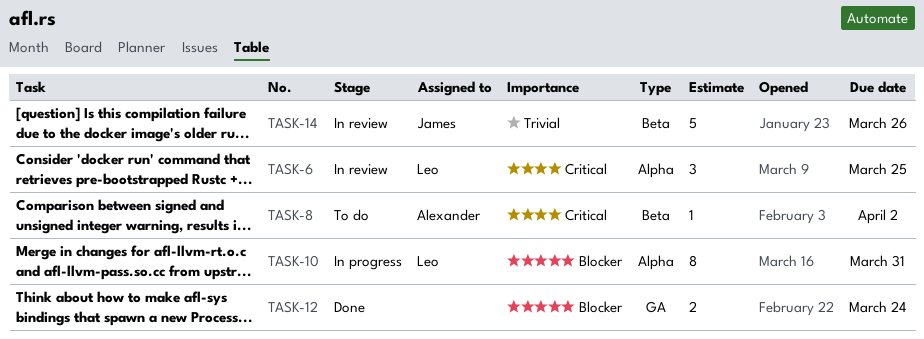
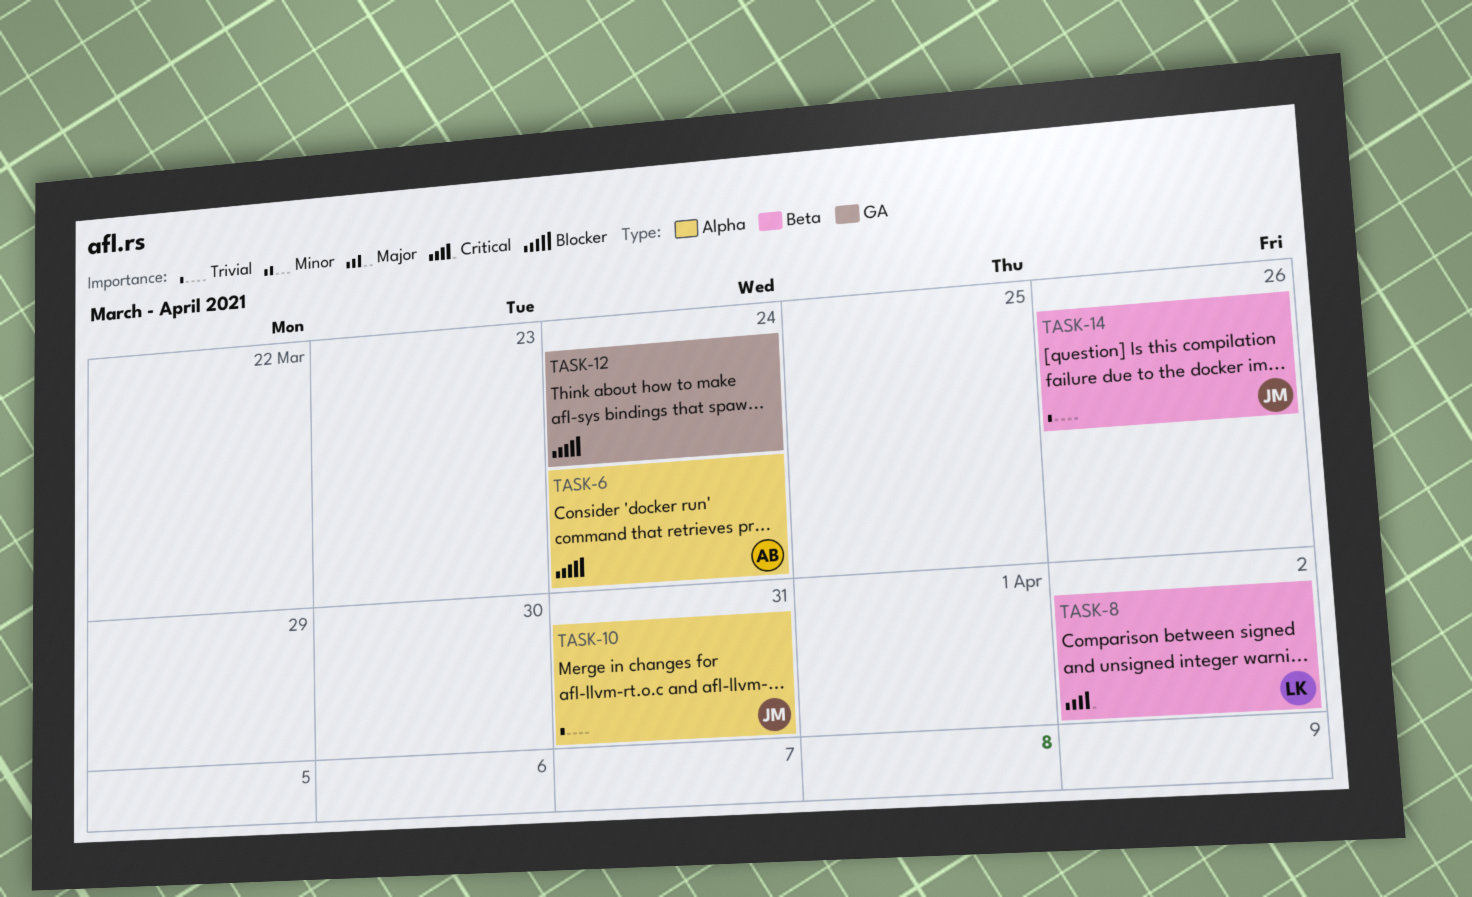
TASK-6, owner: Leo -> Alexander
TASK-6, priority: Critical -> Blocker
TASK-6, due: Mar 25 -> Mar 24
TASK-8, owner: Alexander -> Leo
TASK-10, owner: Leo -> James
TASK-10, priority: Blocker -> Trivial

